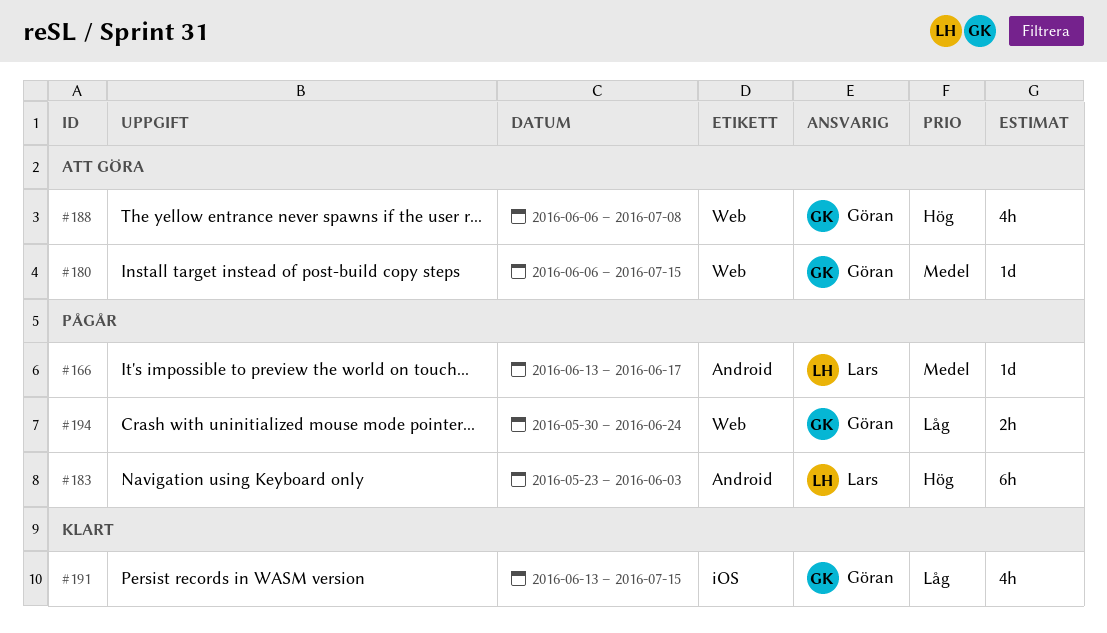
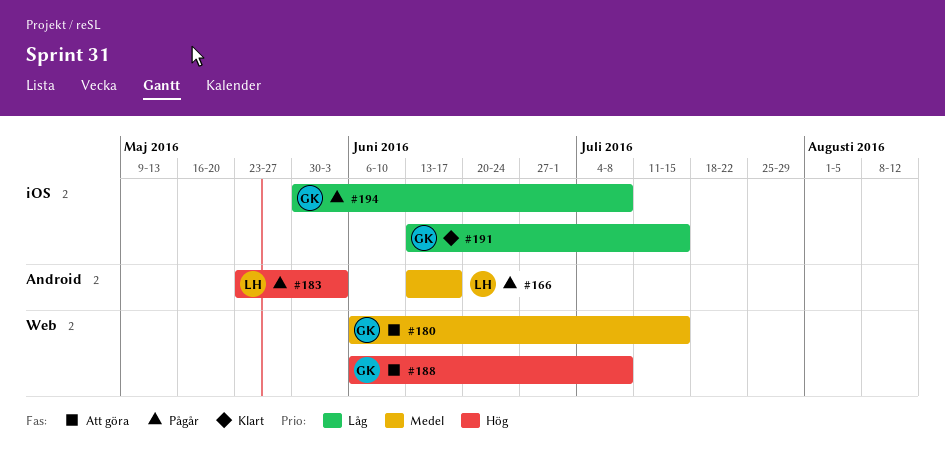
#194, label: Web -> iOS
#194, due: Jun 24 -> Jul 8

